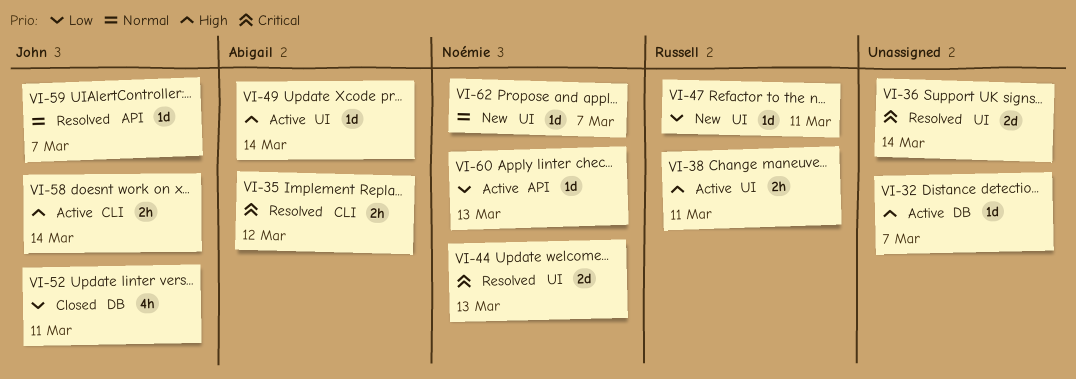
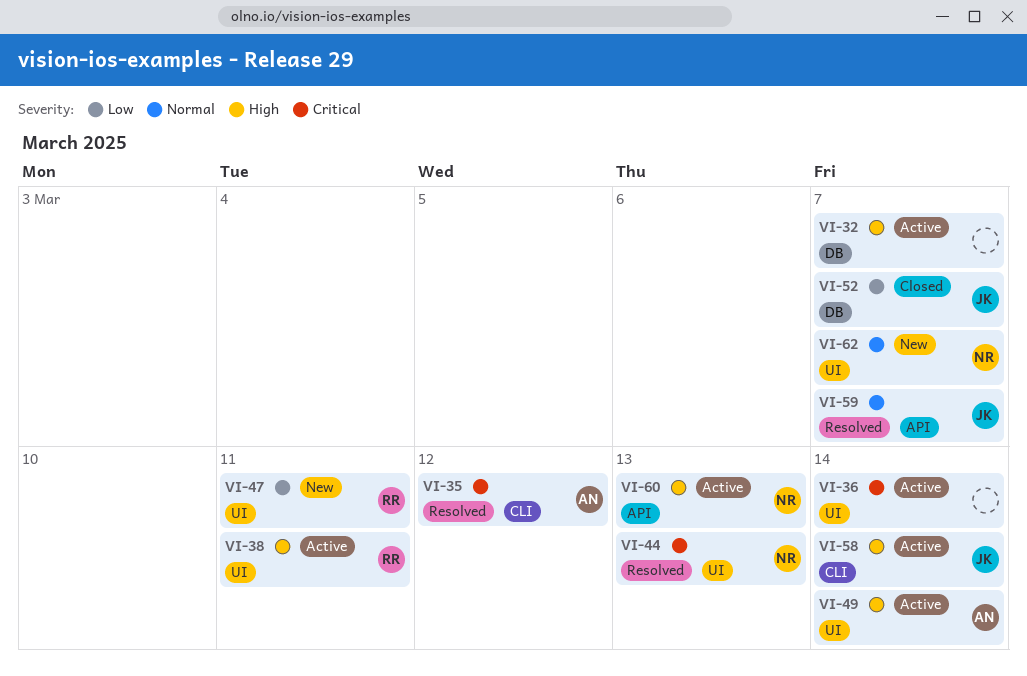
VI-36, status: Resolved -> Active
VI-52, due: Mar 11 -> Mar 7
VI-60, priority: Low -> High

